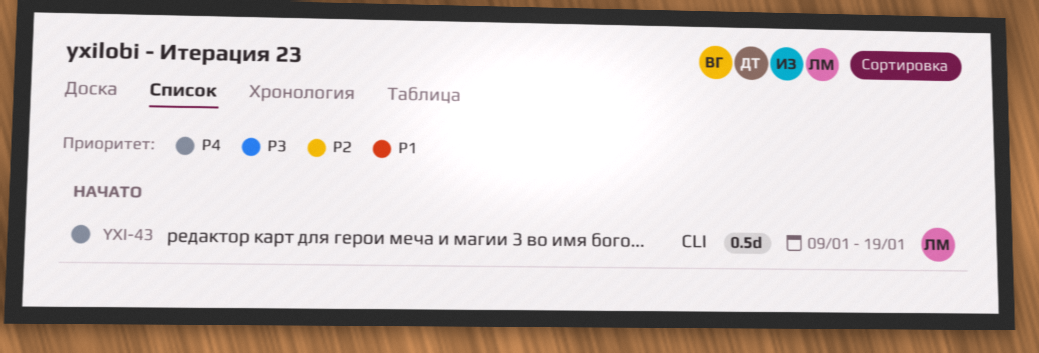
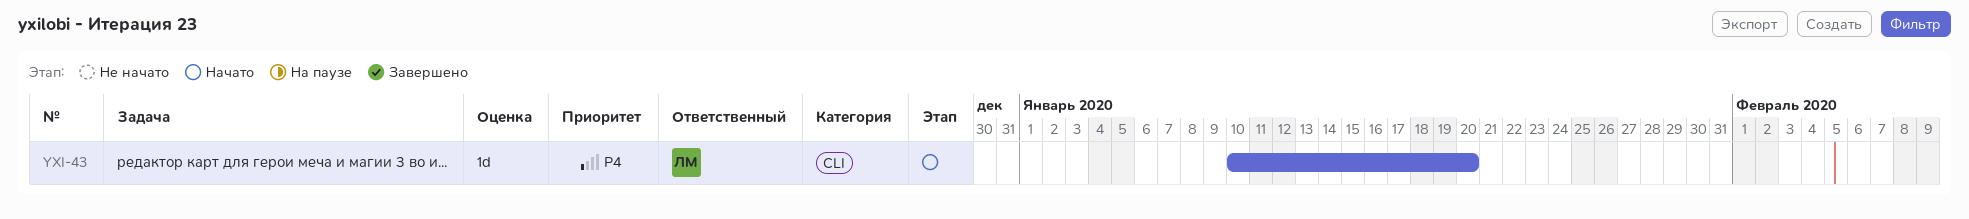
YXI-43, estimate: 0.5d -> 1d
YXI-43, start: Jan 9 -> Jan 10
YXI-43, due: Jan 19 -> Jan 20

